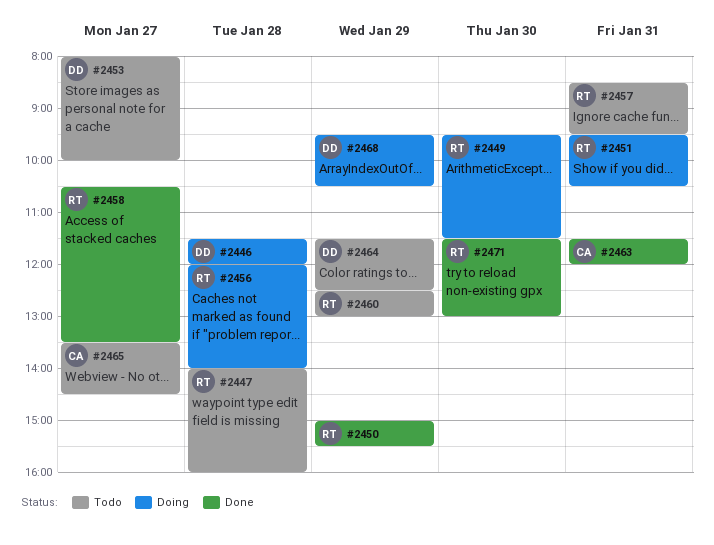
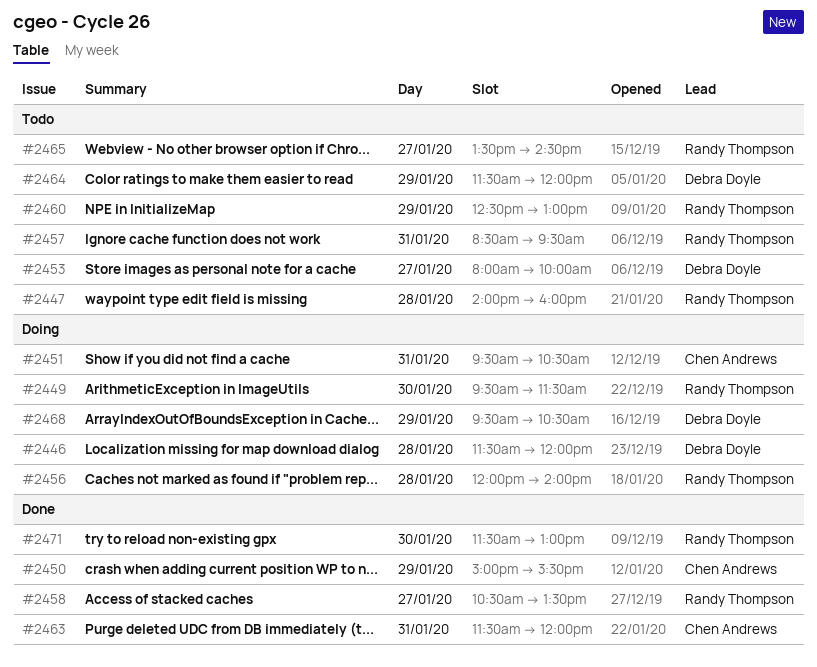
#2450, owner: Randy Thompson -> Chen Andrews
#2451, owner: Randy Thompson -> Chen Andrews
#2464, ends: 12:30 -> 12:00
#2465, owner: Chen Andrews -> Randy Thompson

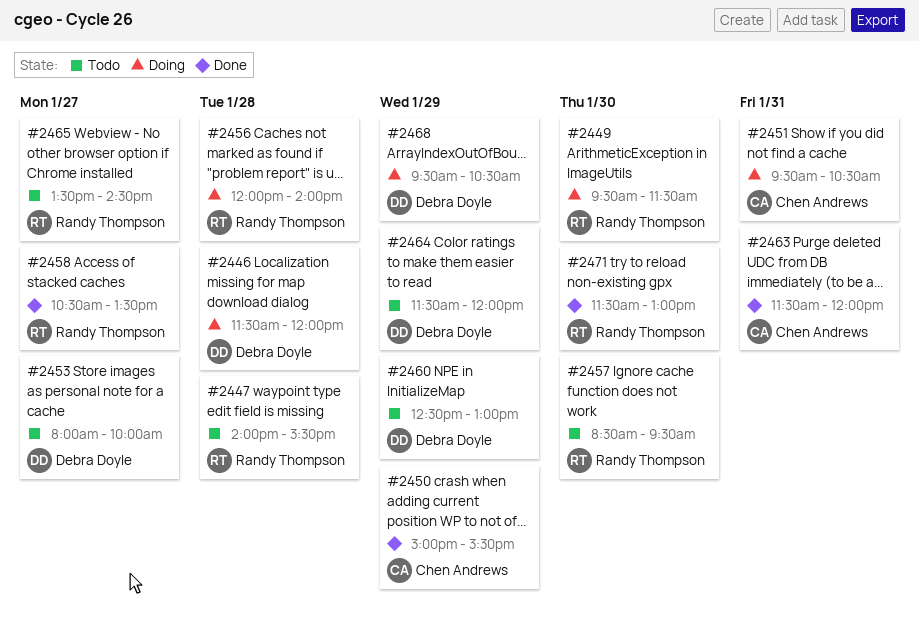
#2447, ends: 16:00 -> 15:30
#2457, day: Jan 31 -> Jan 30
#2460, owner: Randy Thompson -> Debra Doyle

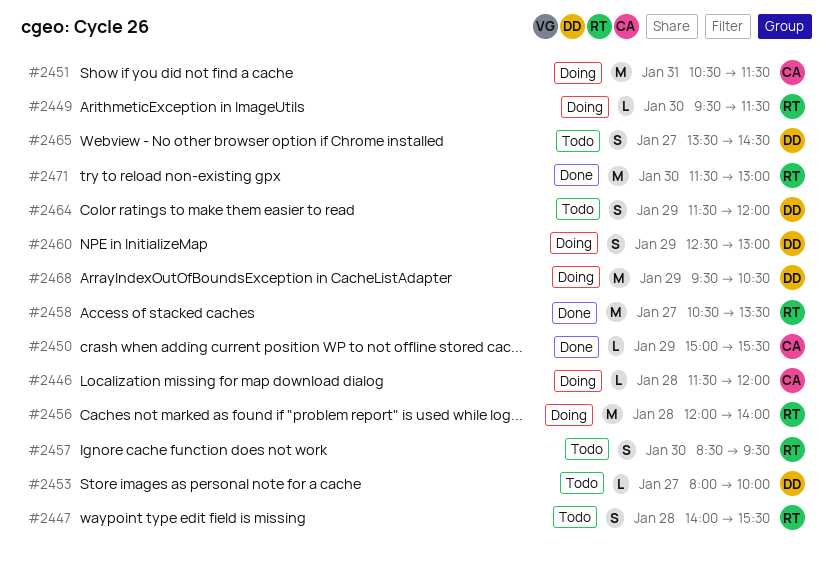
#2446, owner: Debra Doyle -> Chen Andrews
#2451, begins: 09:30 -> 10:30
#2451, ends: 10:30 -> 11:30
#2460, status: Todo -> Doing
#2463: present -> none
#2465, owner: Randy Thompson -> Debra Doyle

